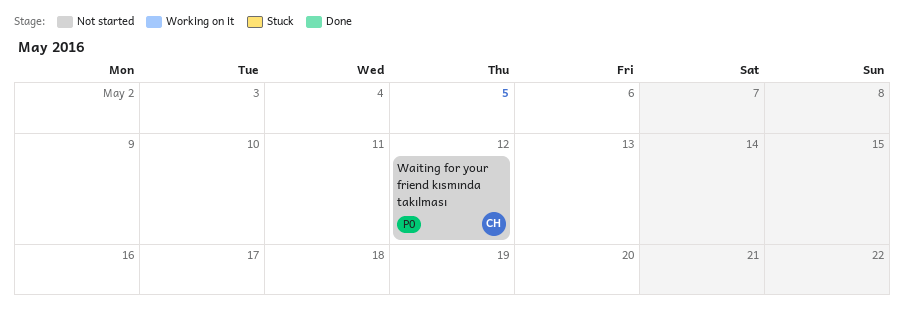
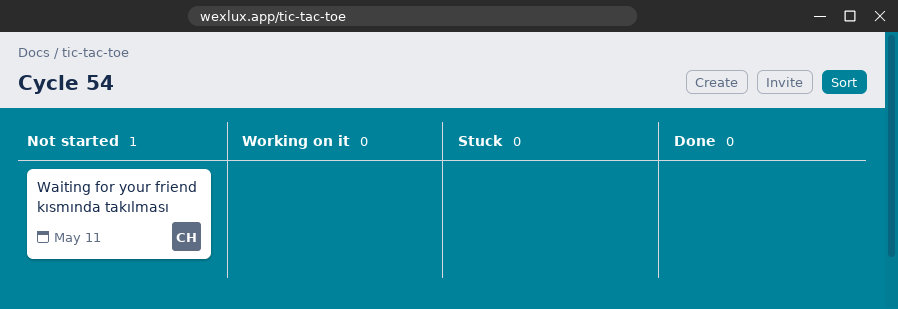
Waiting for your friend kısmında takılması, due: May 12 -> May 11

